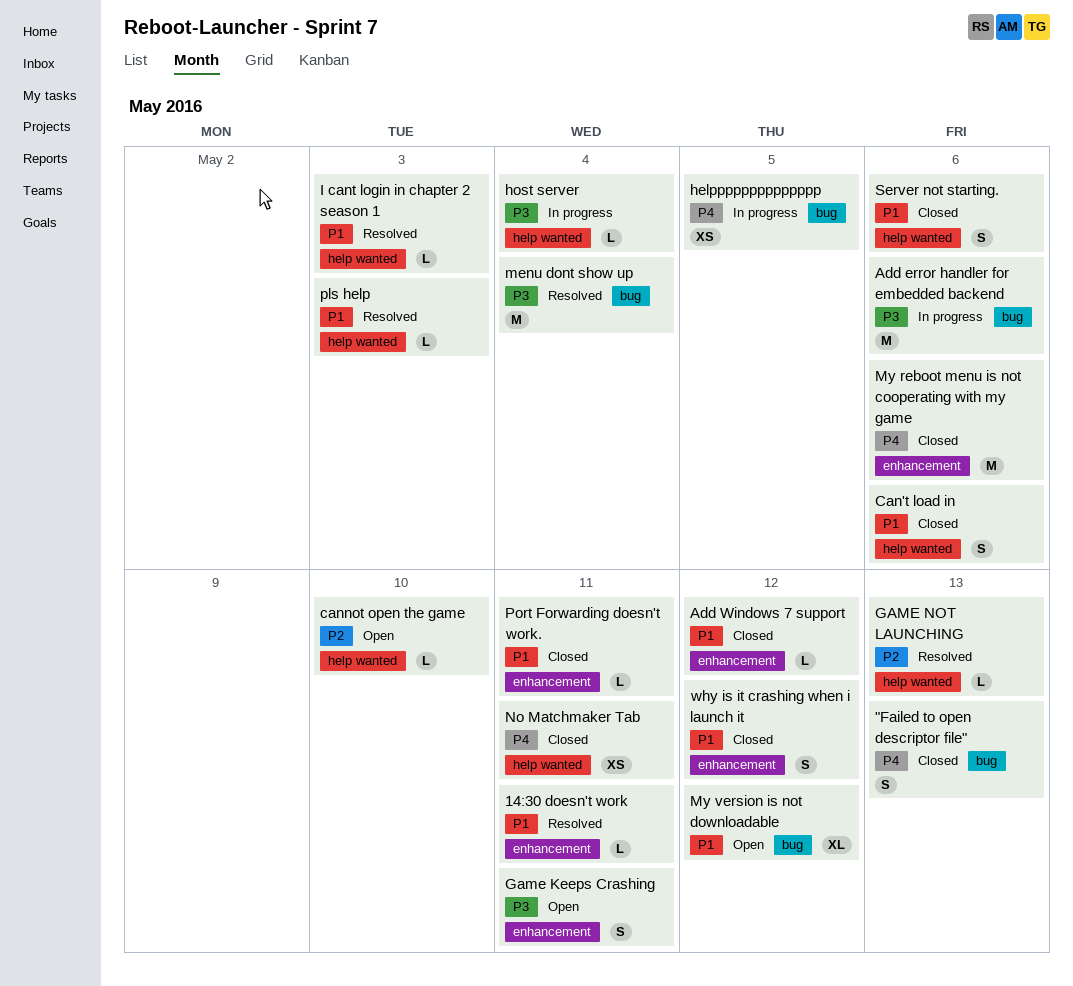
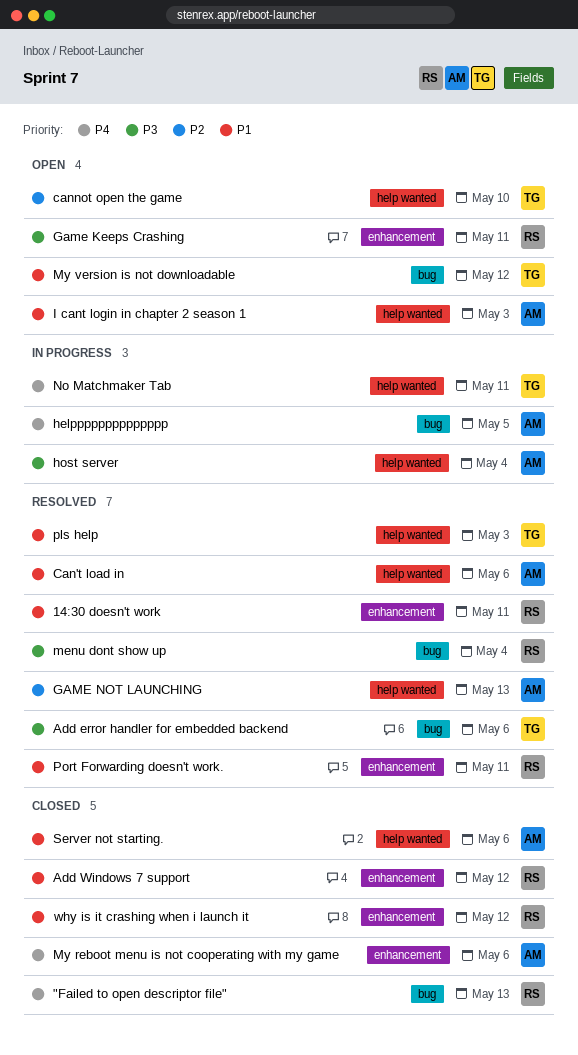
Add error handler for embedded backend, status: In progress -> Resolved
Can't load in, status: Closed -> Resolved
I cant login in chapter 2 season 1, status: Resolved -> Open
No Matchmaker Tab, status: Closed -> In progress
Port Forwarding doesn't work., status: Closed -> Resolved

